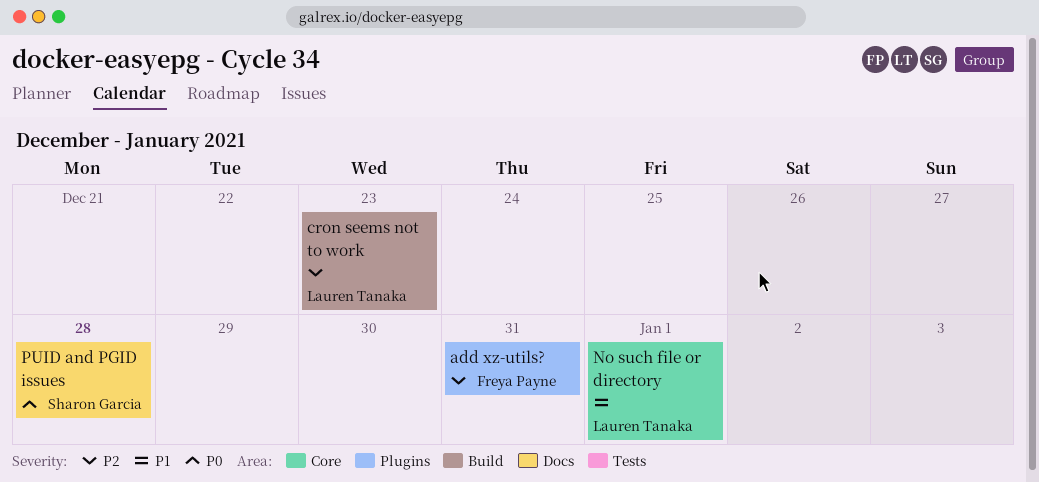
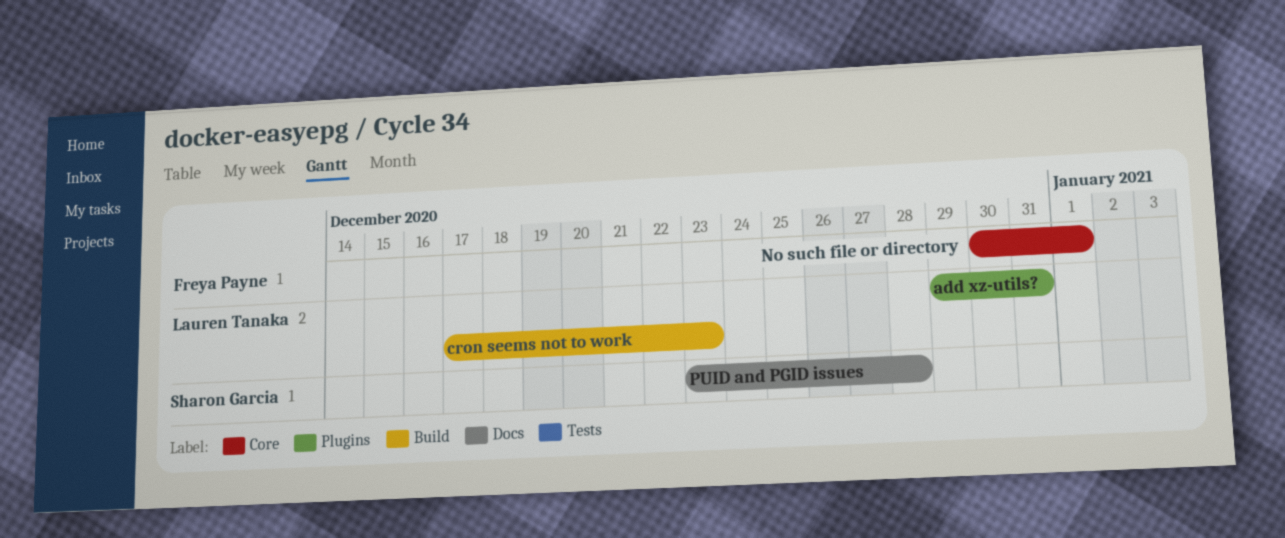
add xz-utils?, owner: Freya Payne -> Lauren Tanaka
No such file or directory, owner: Lauren Tanaka -> Freya Payne

